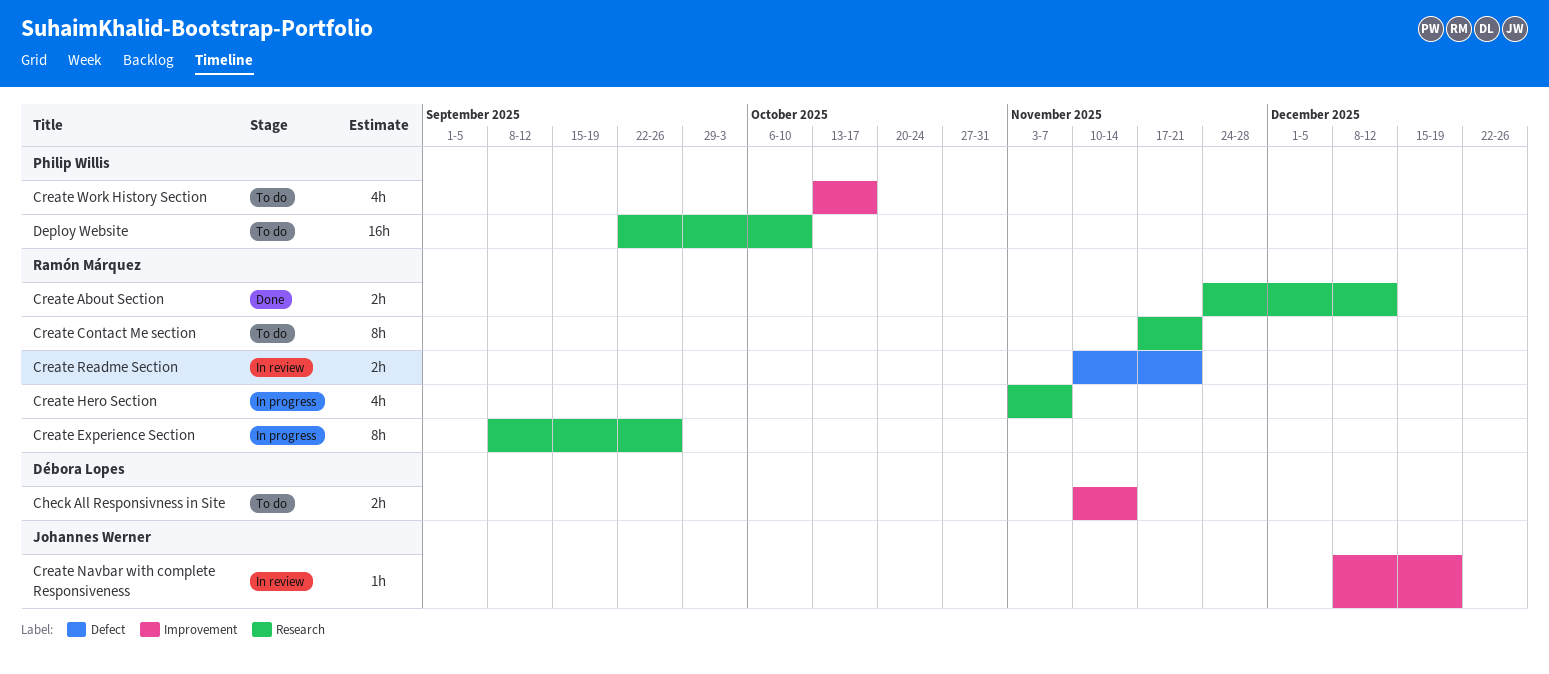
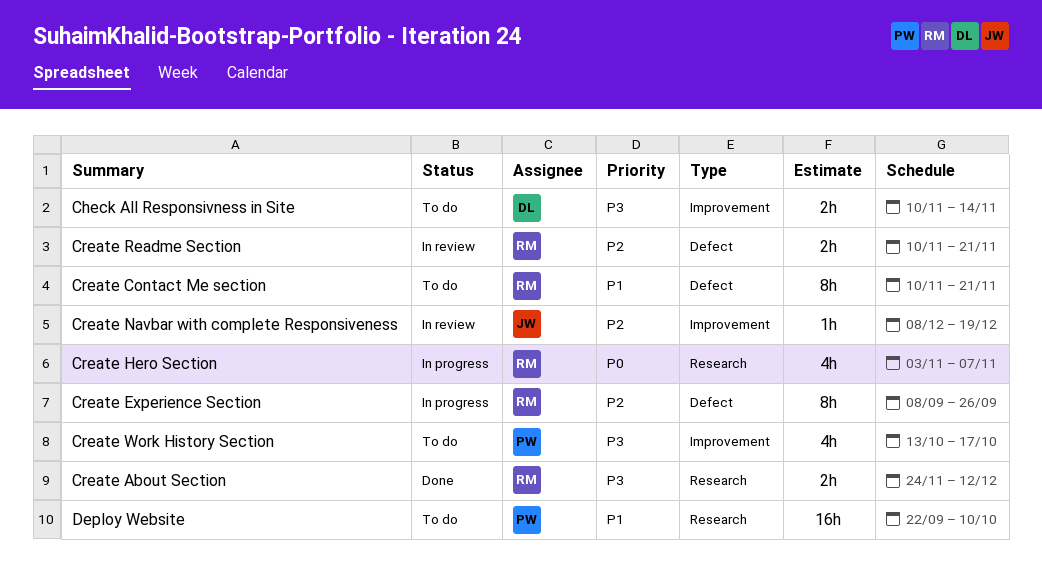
Create Contact Me section, label: Research -> Defect
Create Contact Me section, start: Nov 17 -> Nov 10
Create Experience Section, label: Research -> Defect

